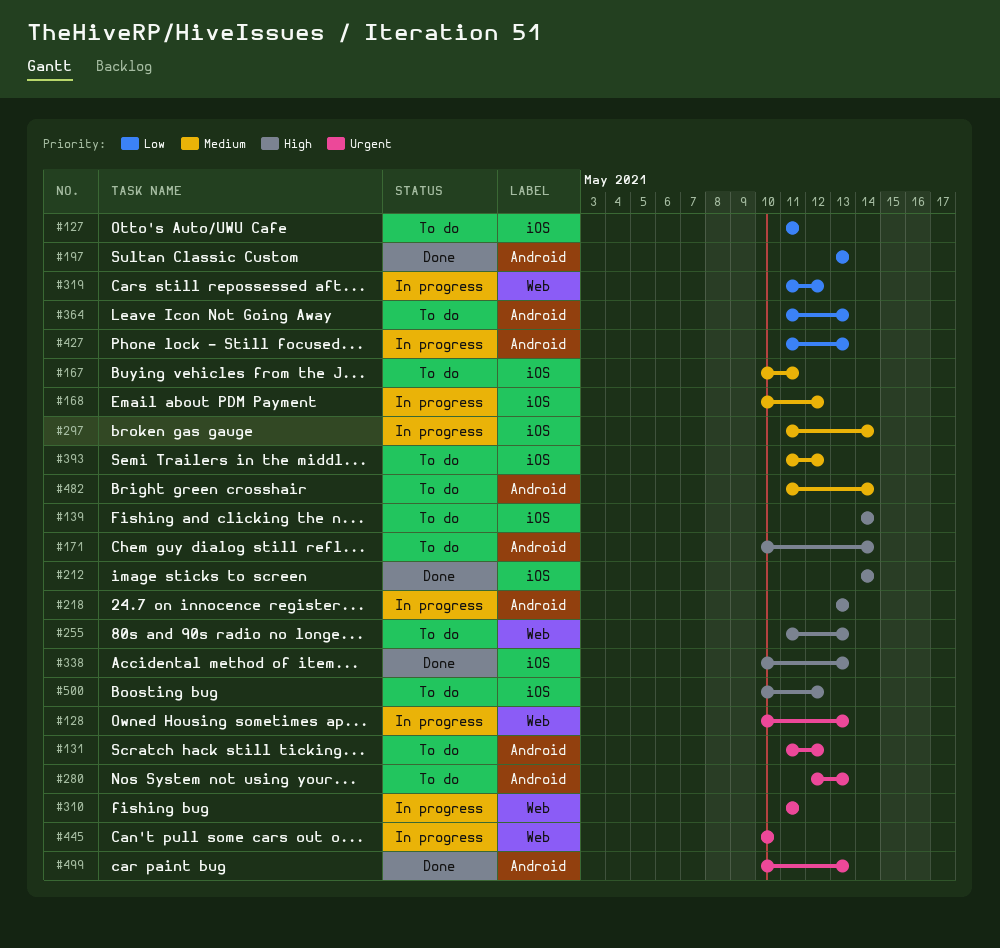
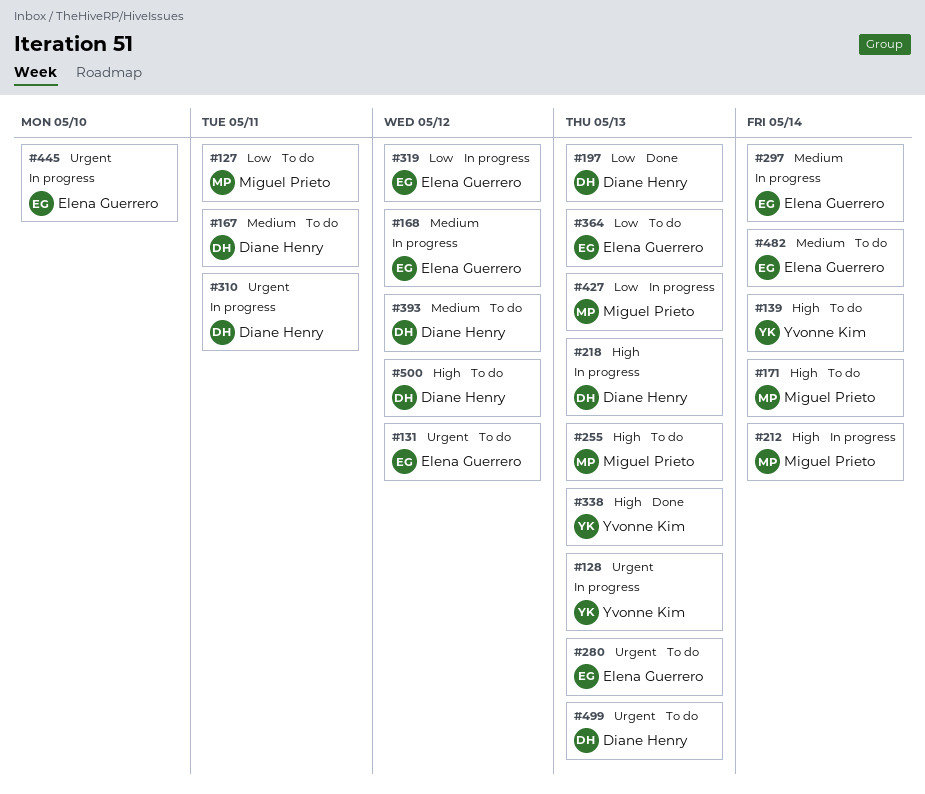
#212, status: Done -> In progress
#499, status: Done -> To do

